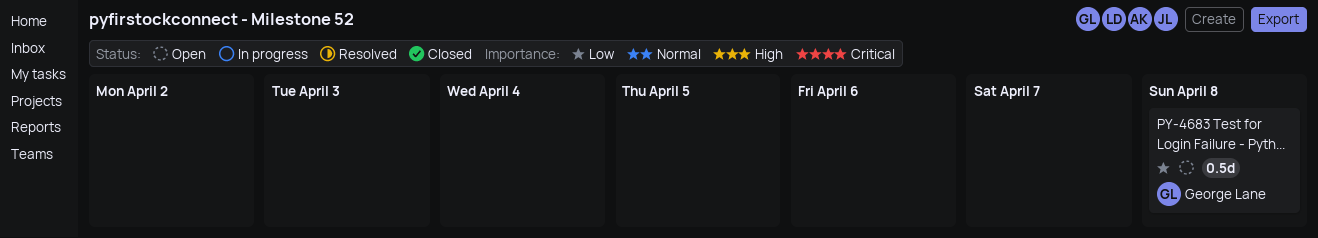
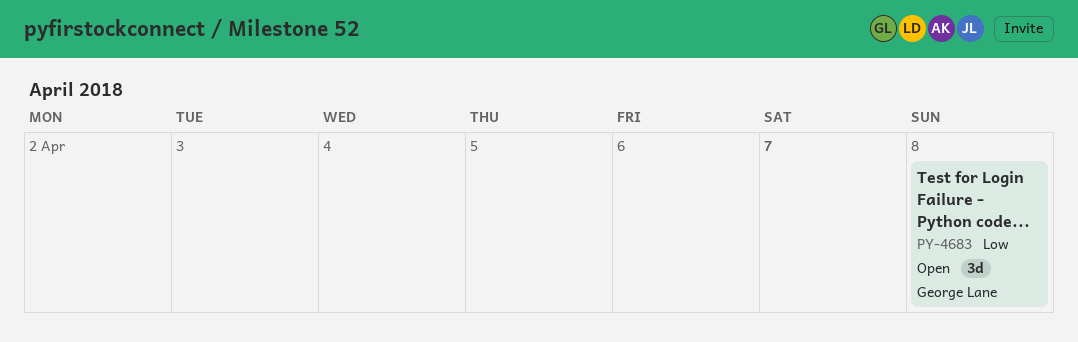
PY-4683, estimate: 0.5d -> 3d

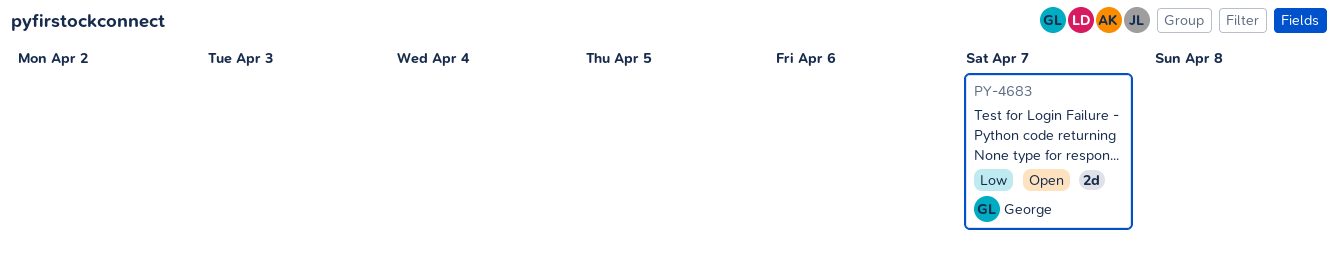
PY-4683, estimate: 3d -> 2d
PY-4683, due: Apr 8 -> Apr 7

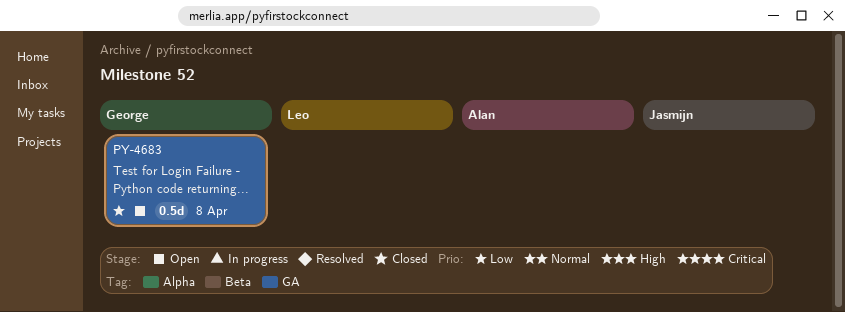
PY-4683, estimate: 2d -> 0.5d
PY-4683, due: Apr 7 -> Apr 8

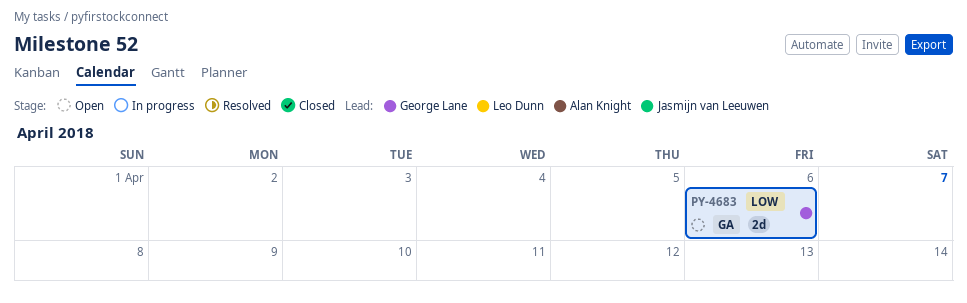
PY-4683, estimate: 0.5d -> 2d
PY-4683, due: Apr 8 -> Apr 6

